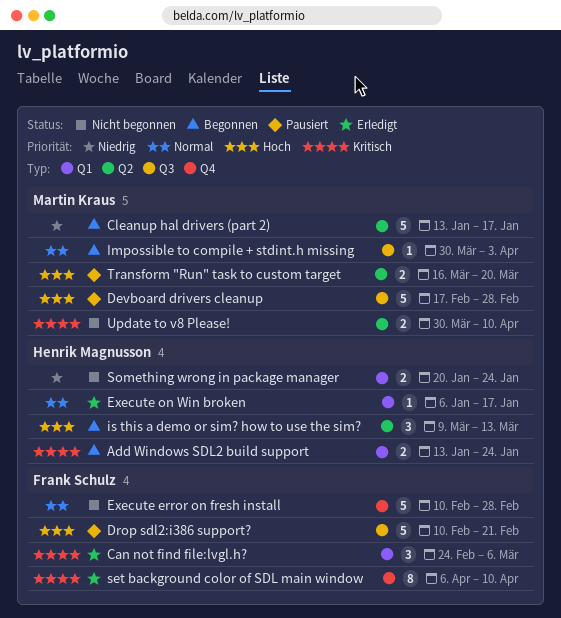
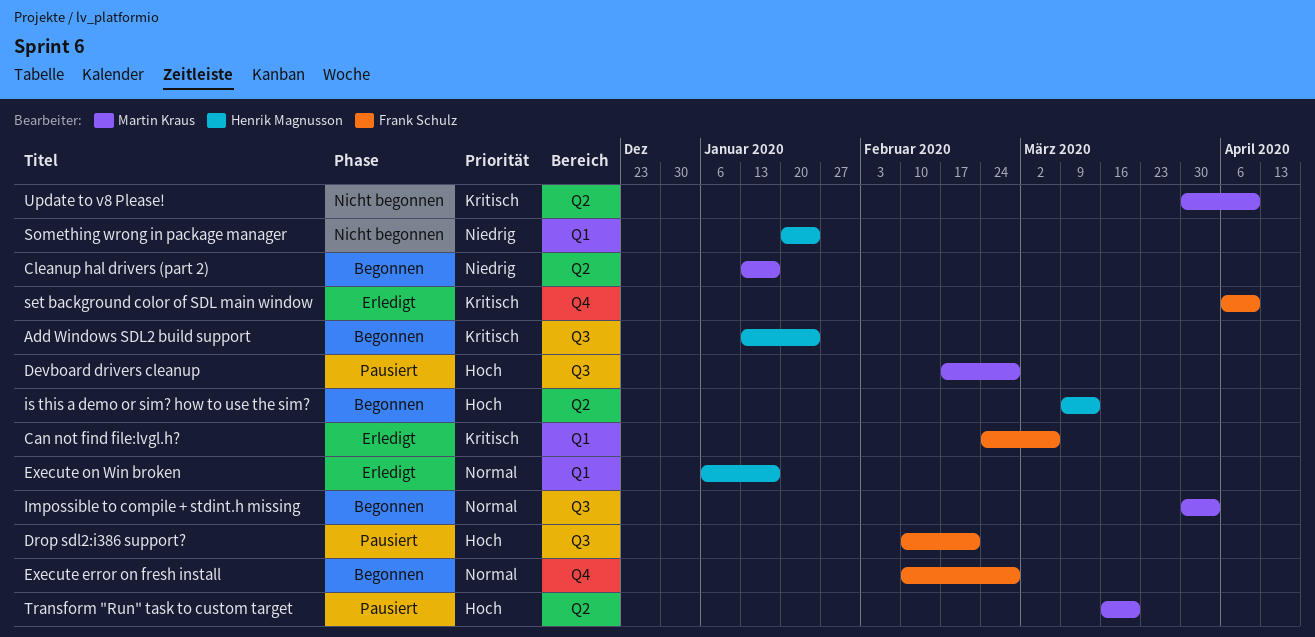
Add Windows SDL2 build support, label: Q1 -> Q3
Execute error on fresh install, status: Nicht begonnen -> Begonnen

